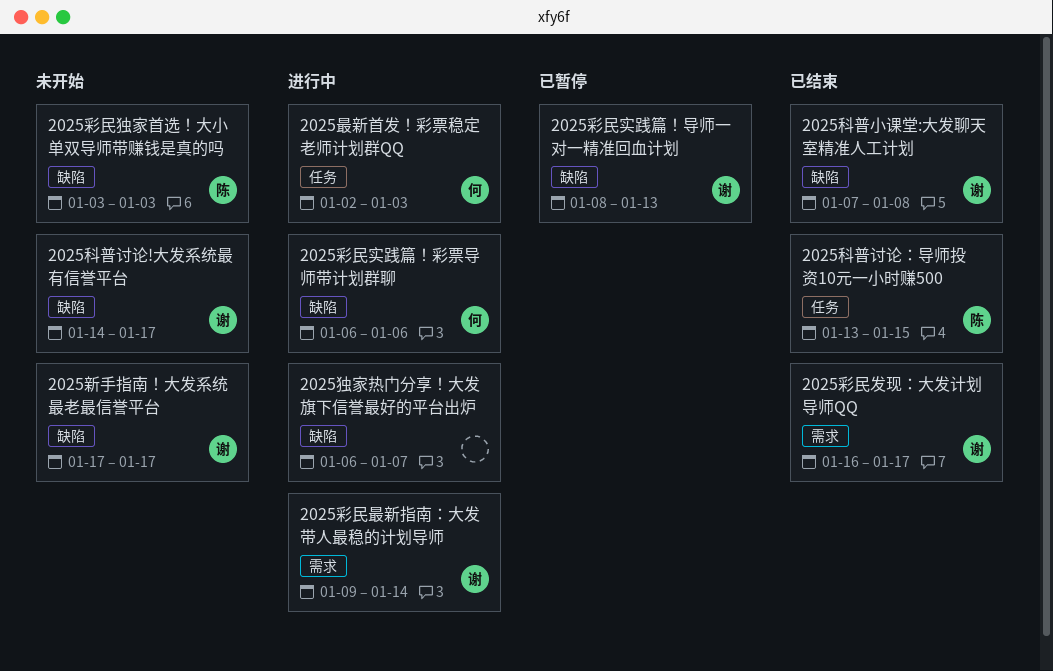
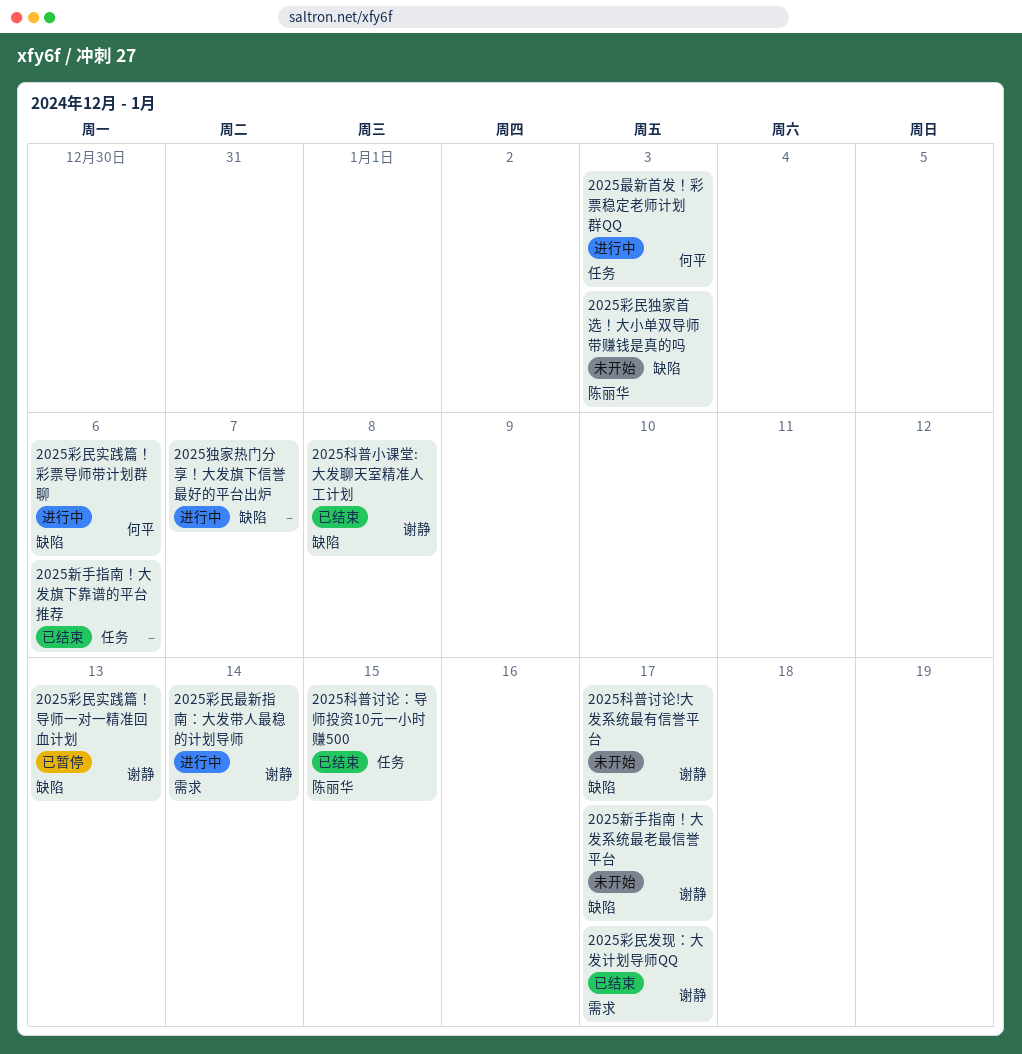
2025新手指南！大发旗下靠谱的平台推荐: none -> present

